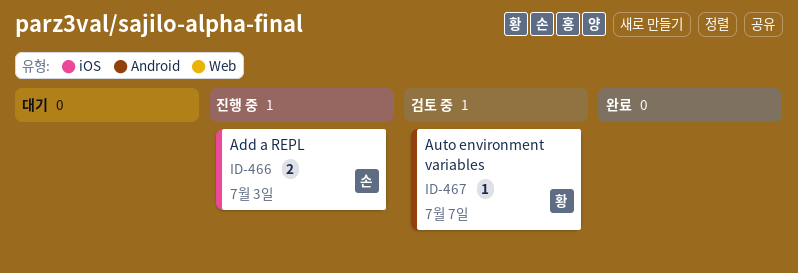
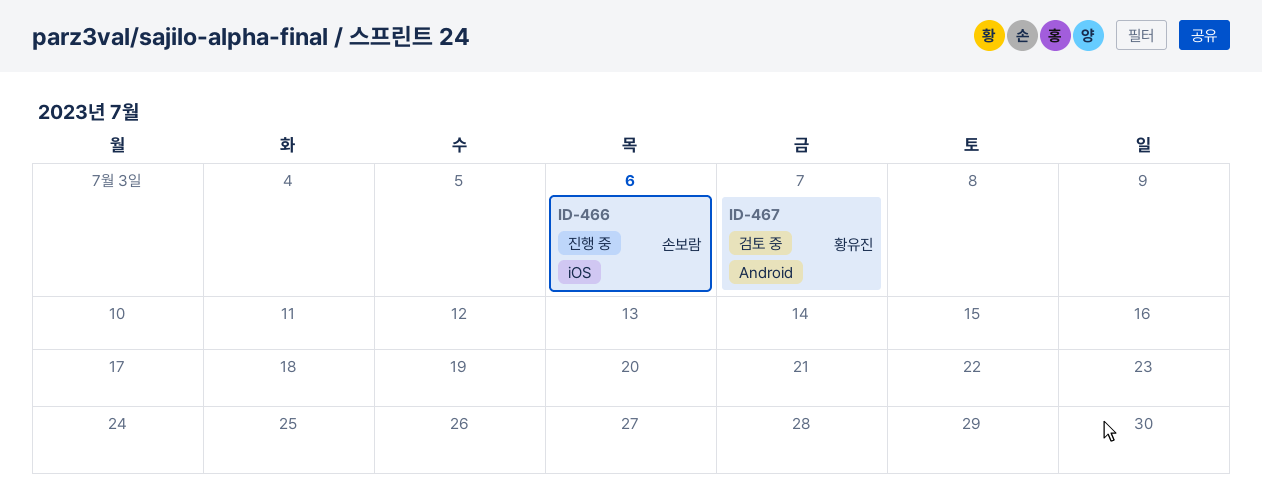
ID-466, due: Jul 3 -> Jul 6

